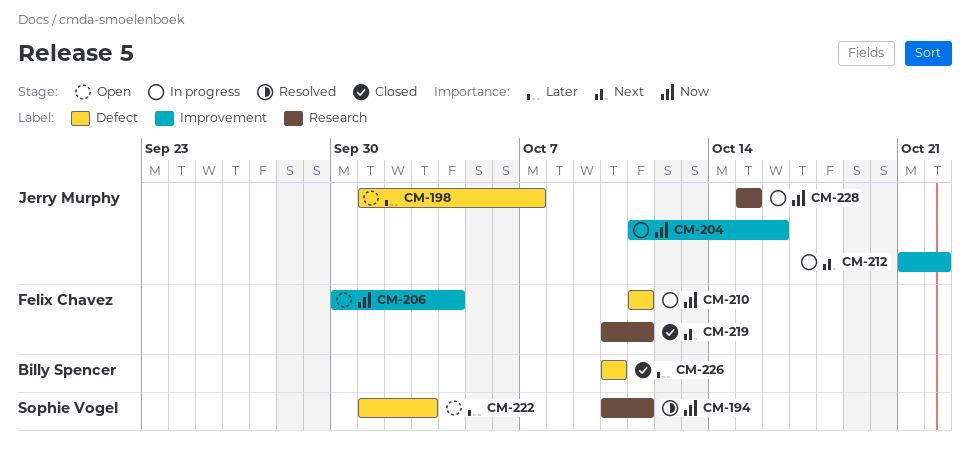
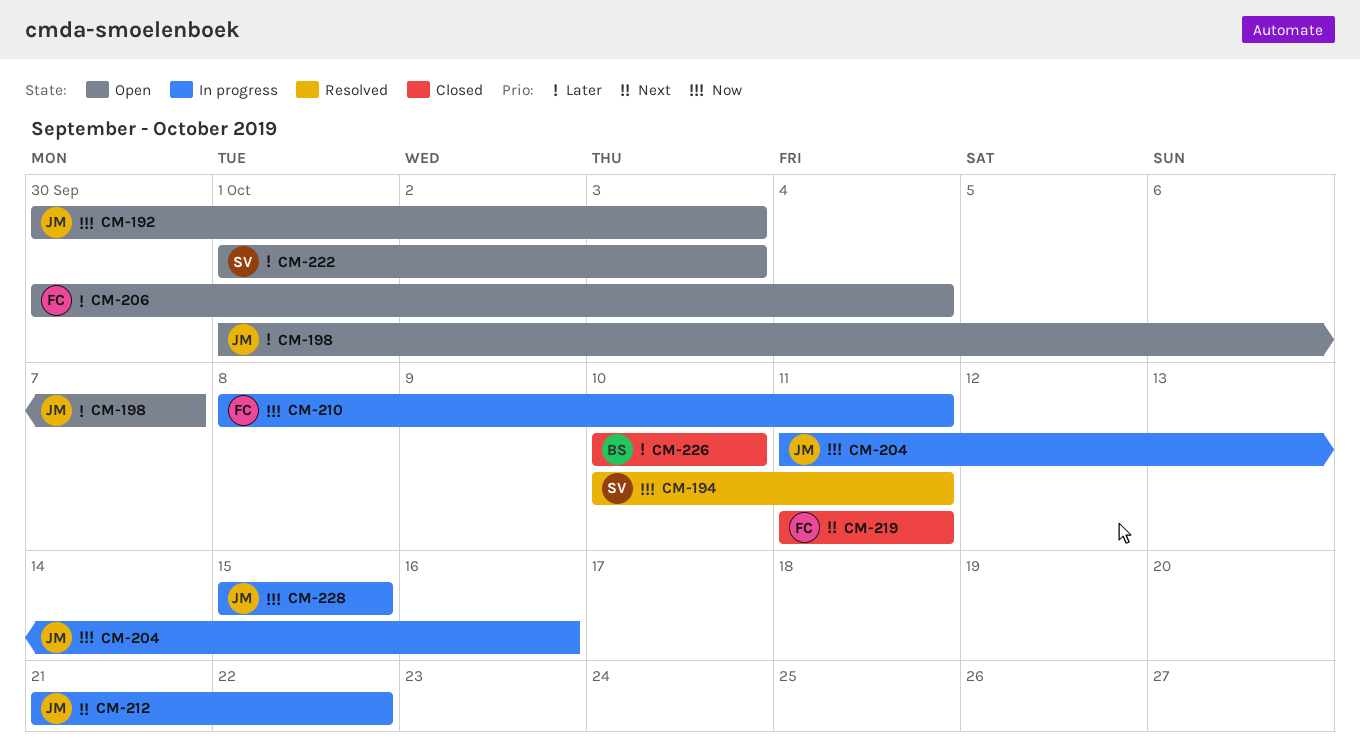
CM-192: none -> present
CM-206, priority: Now -> Later
CM-210, start: Oct 11 -> Oct 8
CM-219, start: Oct 10 -> Oct 11

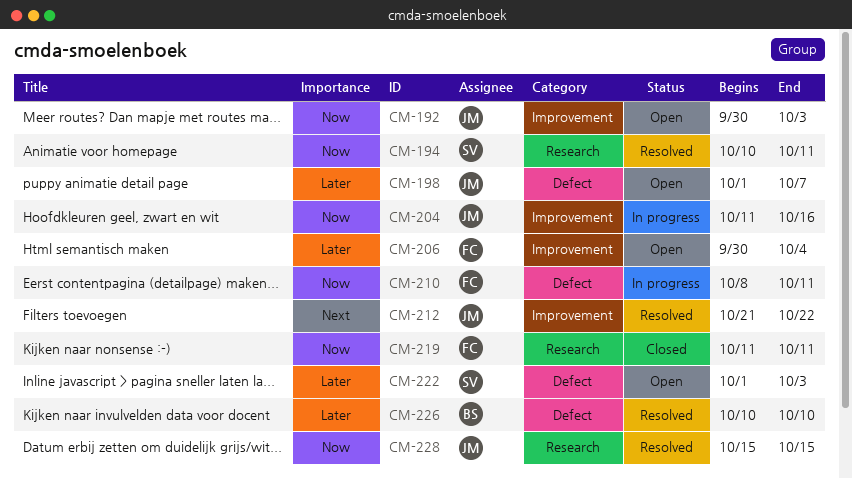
CM-212, status: In progress -> Resolved
CM-219, priority: Next -> Now
CM-226, status: Closed -> Resolved
CM-228, status: In progress -> Resolved

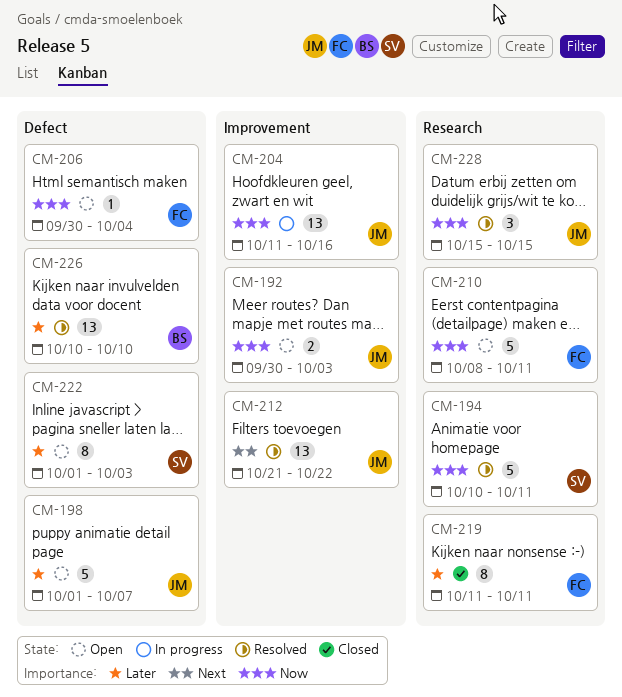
CM-206, priority: Later -> Now
CM-206, label: Improvement -> Defect
CM-210, status: In progress -> Open
CM-210, label: Defect -> Research
CM-219, priority: Now -> Later

